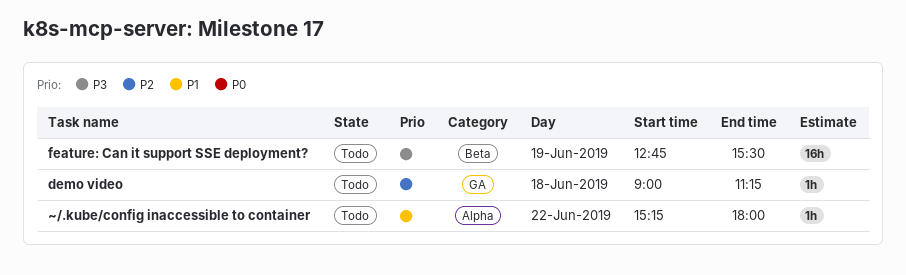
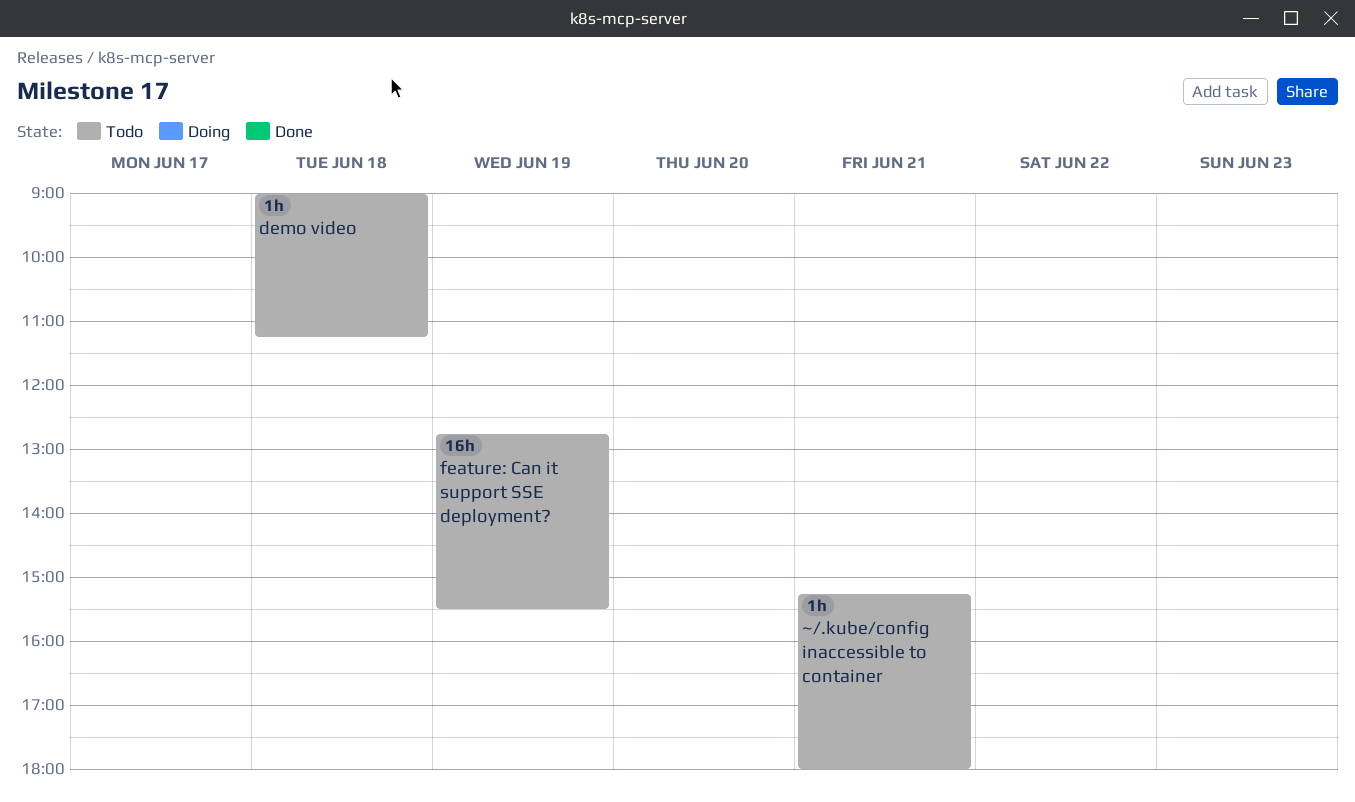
~/.kube/config inaccessible to container, day: Jun 22 -> Jun 21

